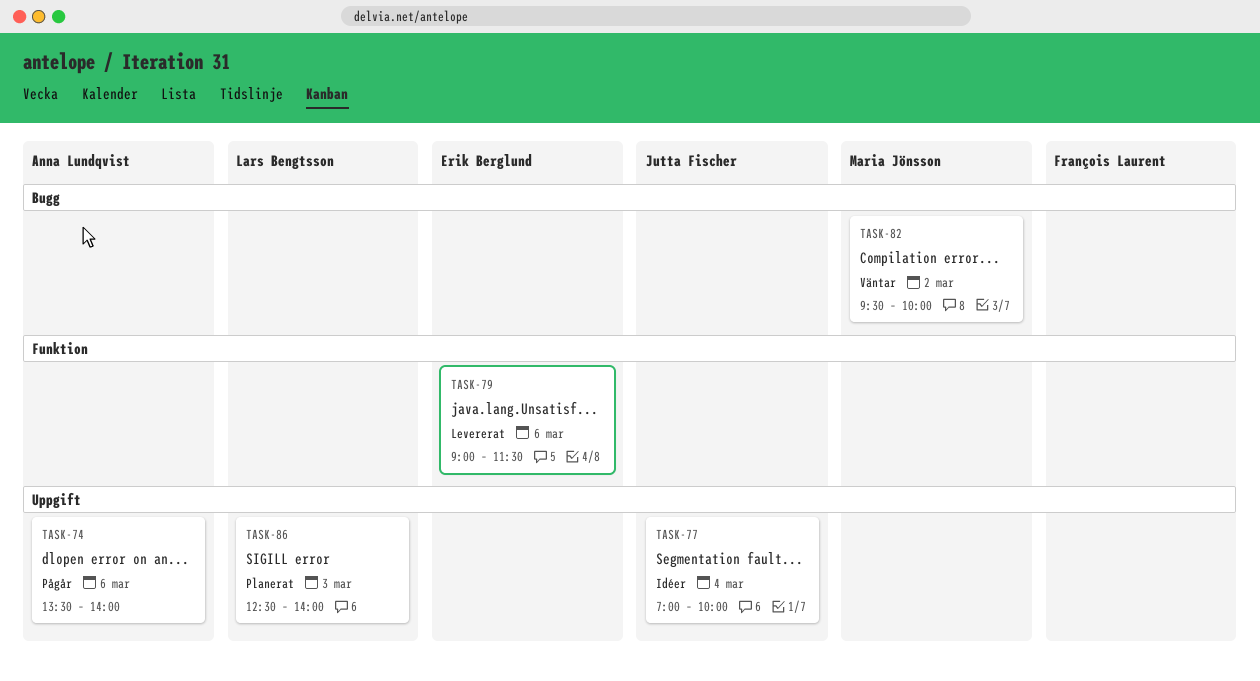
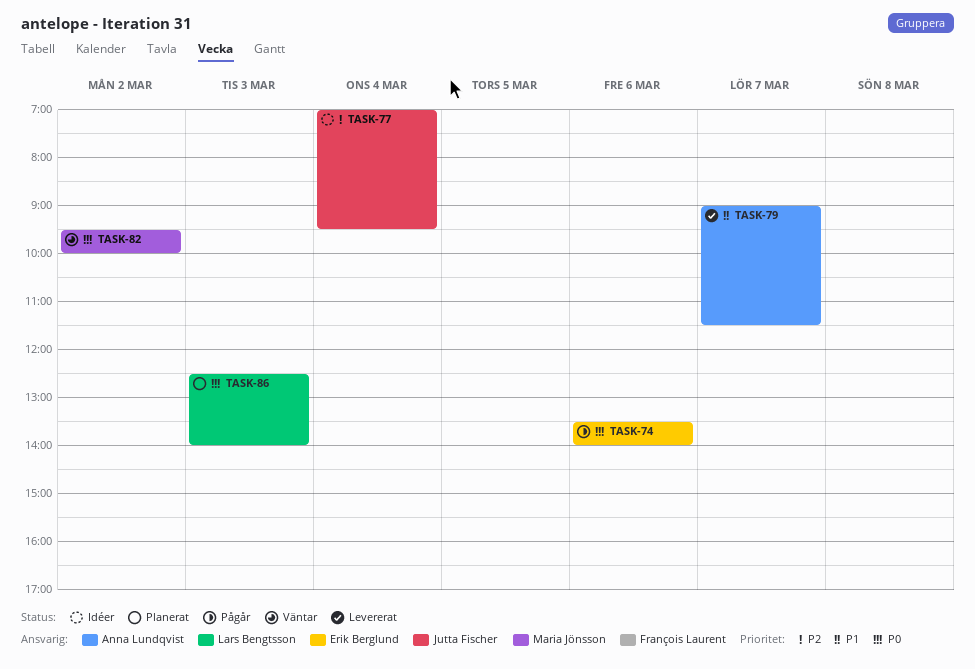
TASK-74, owner: Anna Lundqvist -> Erik Berglund
TASK-77, ends: 10:00 -> 09:30
TASK-79, owner: Erik Berglund -> Anna Lundqvist
TASK-79, day: Mar 6 -> Mar 7

